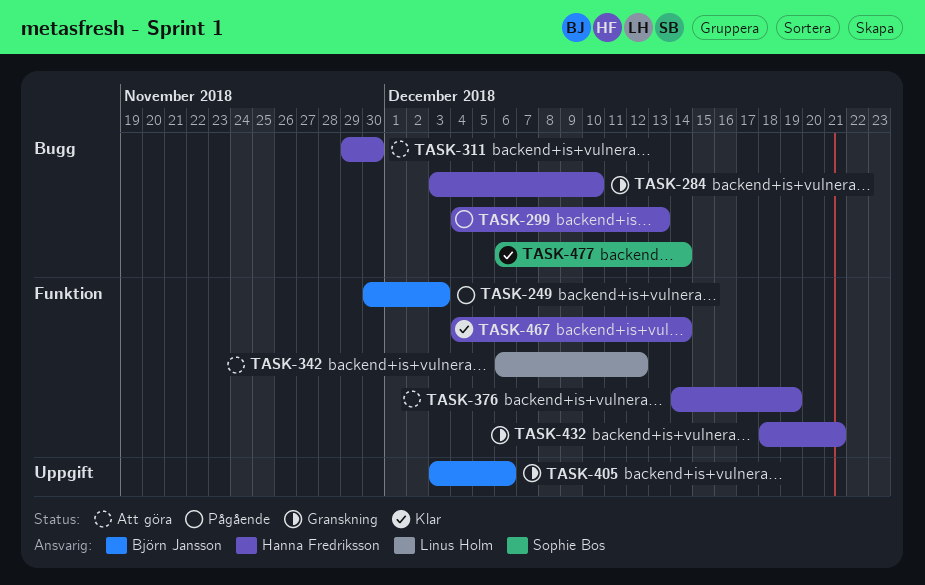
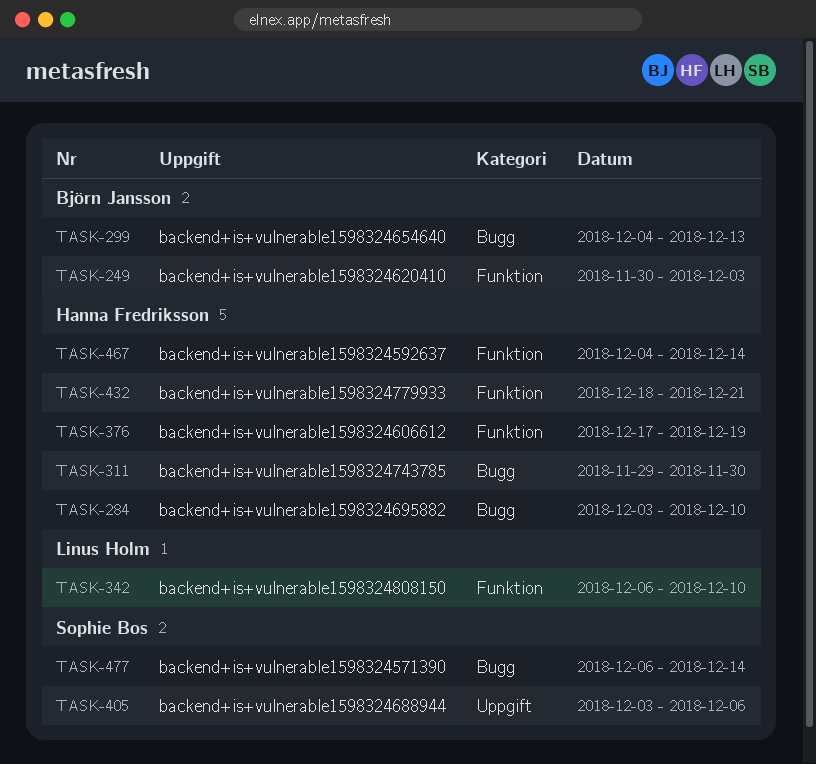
TASK-299, owner: Hanna Fredriksson -> Björn Jansson
TASK-342, due: Dec 12 -> Dec 10
TASK-376, start: Dec 14 -> Dec 17
TASK-405, owner: Björn Jansson -> Sophie Bos

